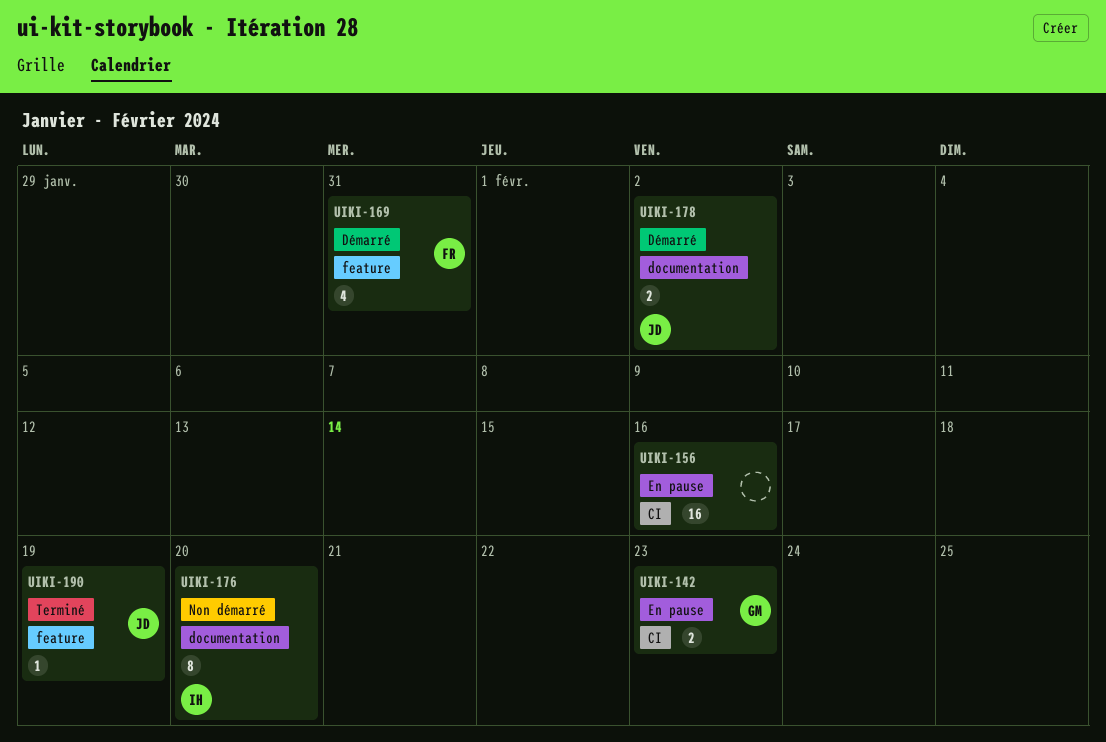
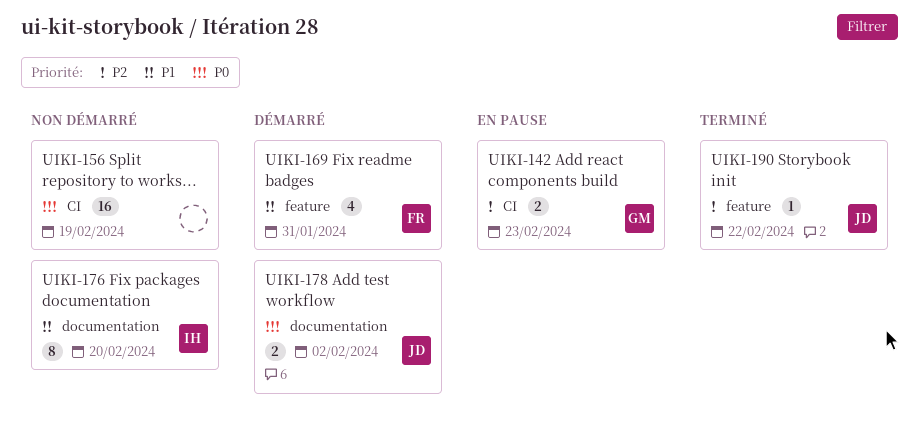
UIKI-156, status: En pause -> Non démarré
UIKI-156, due: Feb 16 -> Feb 19
UIKI-190, due: Feb 19 -> Feb 22

